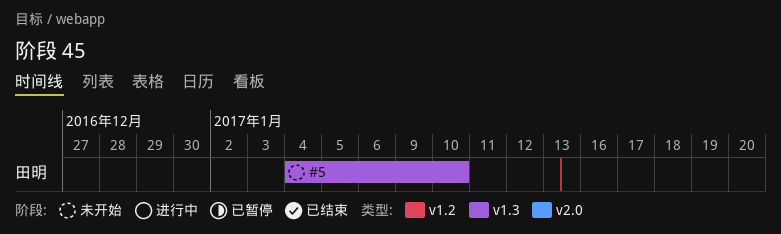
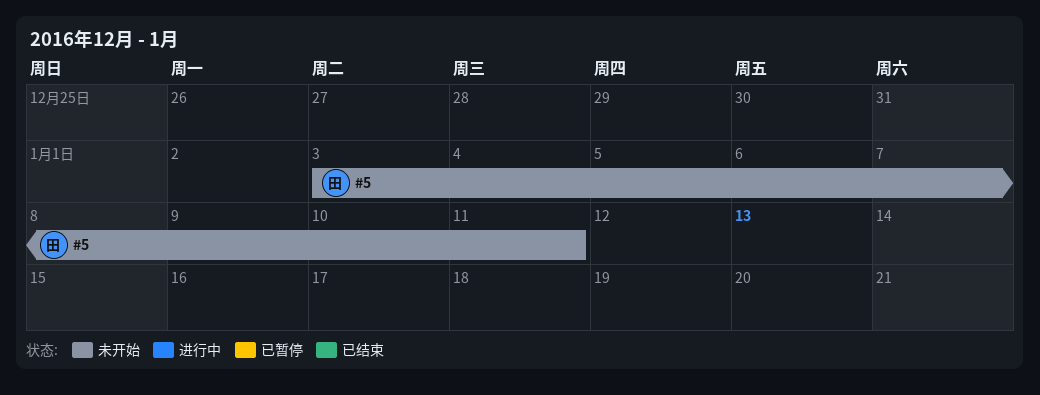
#5, start: Jan 4 -> Jan 3
#5, due: Jan 10 -> Jan 11

